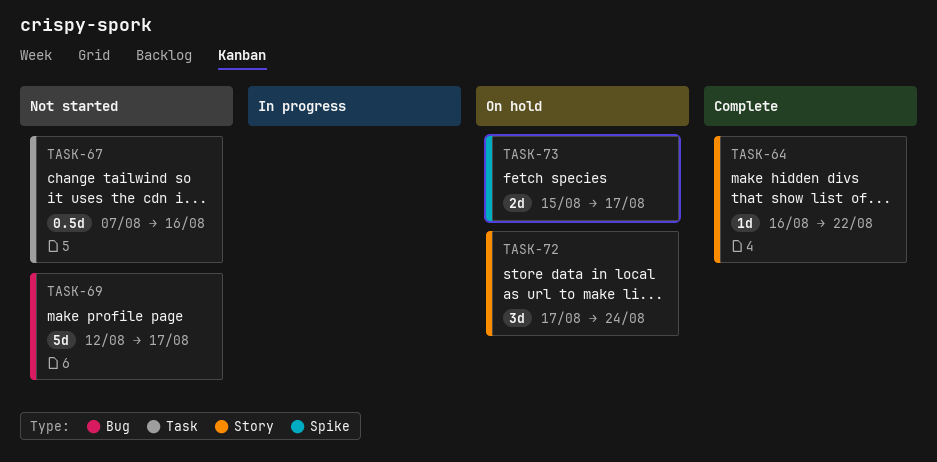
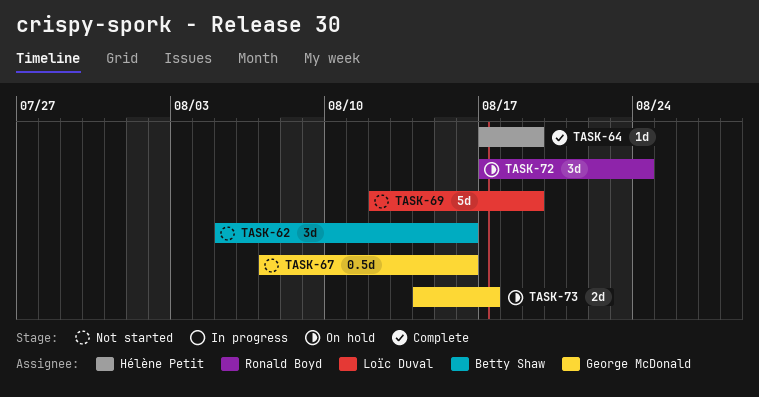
TASK-62: none -> present
TASK-64, start: Aug 16 -> Aug 17
TASK-64, due: Aug 22 -> Aug 19
TASK-69, due: Aug 17 -> Aug 19
TASK-73, start: Aug 15 -> Aug 14

